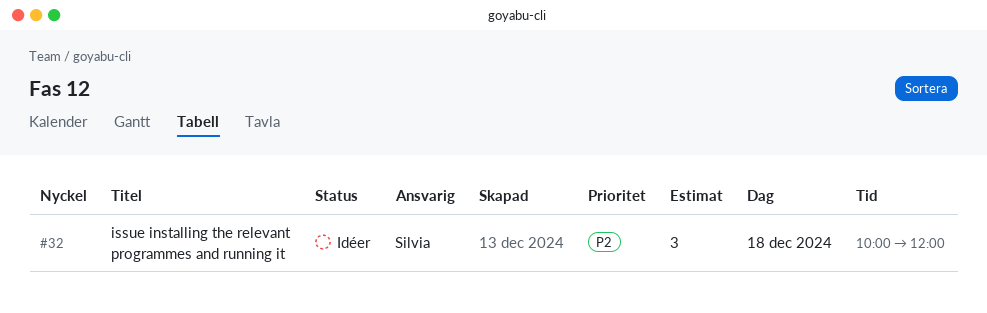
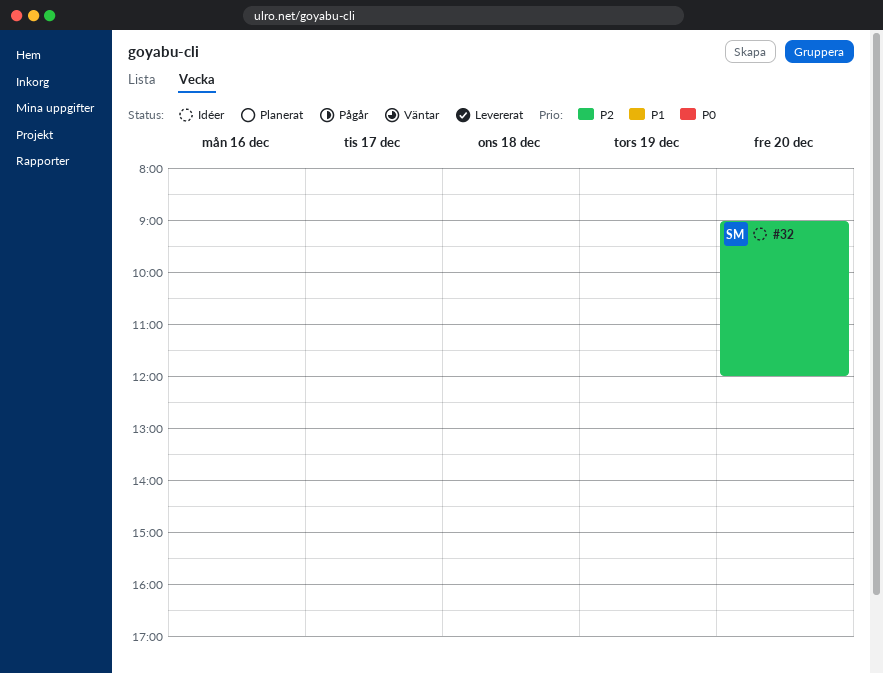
#32, day: Dec 18 -> Dec 20
#32, begins: 10:00 -> 09:00

